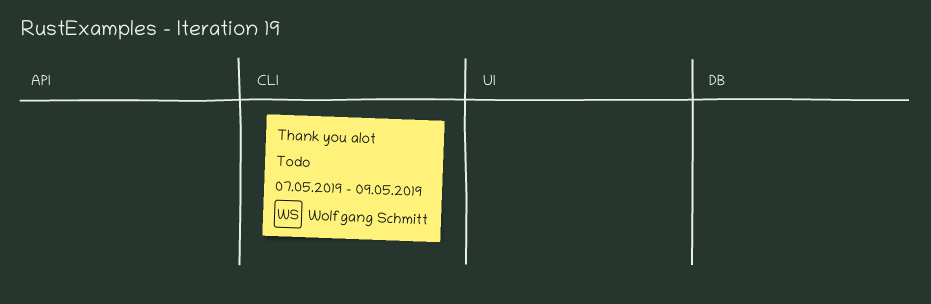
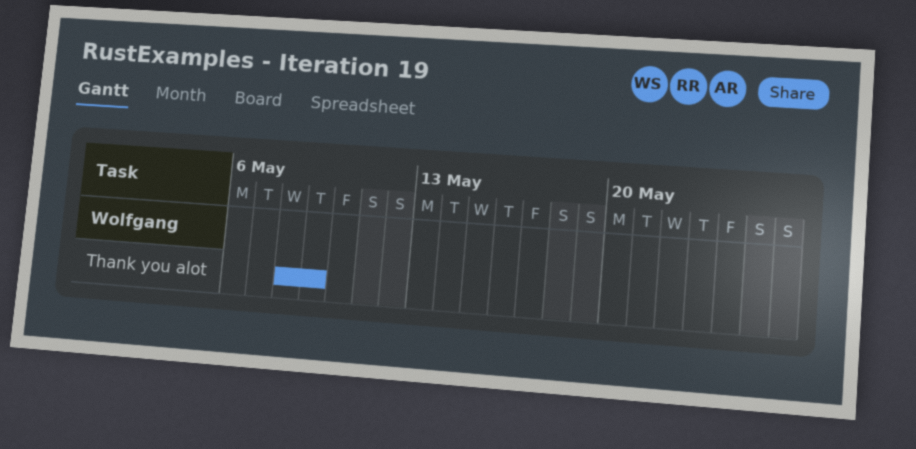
Thank you alot, start: May 7 -> May 8

